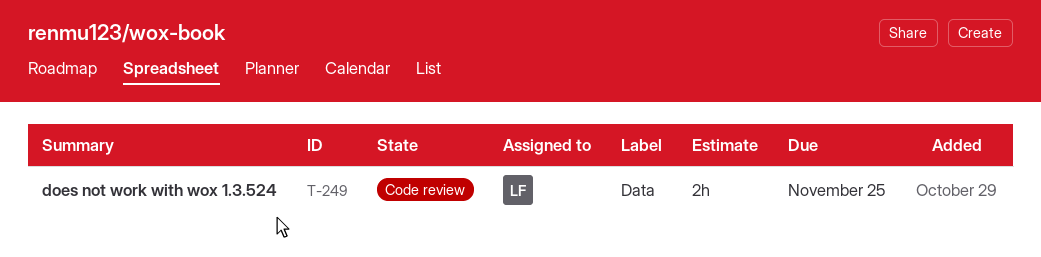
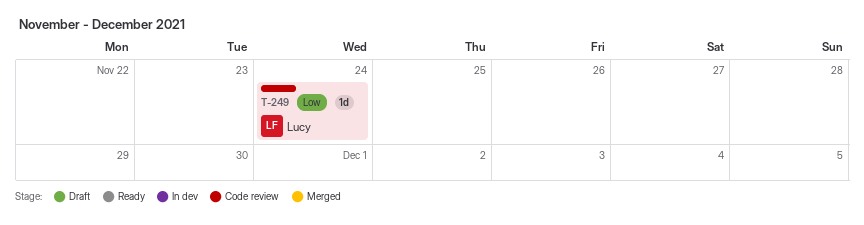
T-249, estimate: 2h -> 1d
T-249, due: Nov 25 -> Nov 24

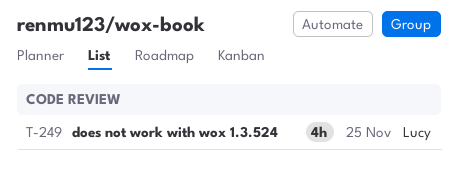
T-249, estimate: 1d -> 4h
T-249, due: Nov 24 -> Nov 25

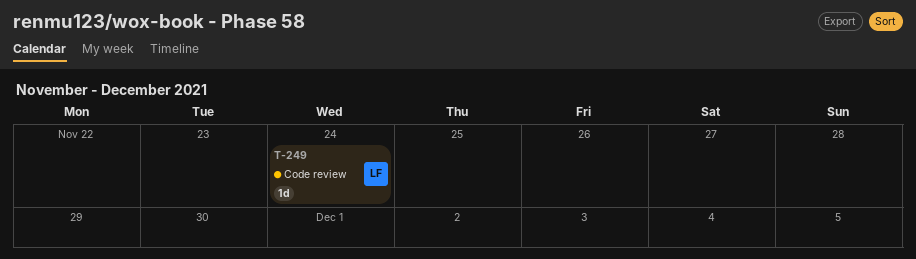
T-249, estimate: 4h -> 1d
T-249, due: Nov 25 -> Nov 24

